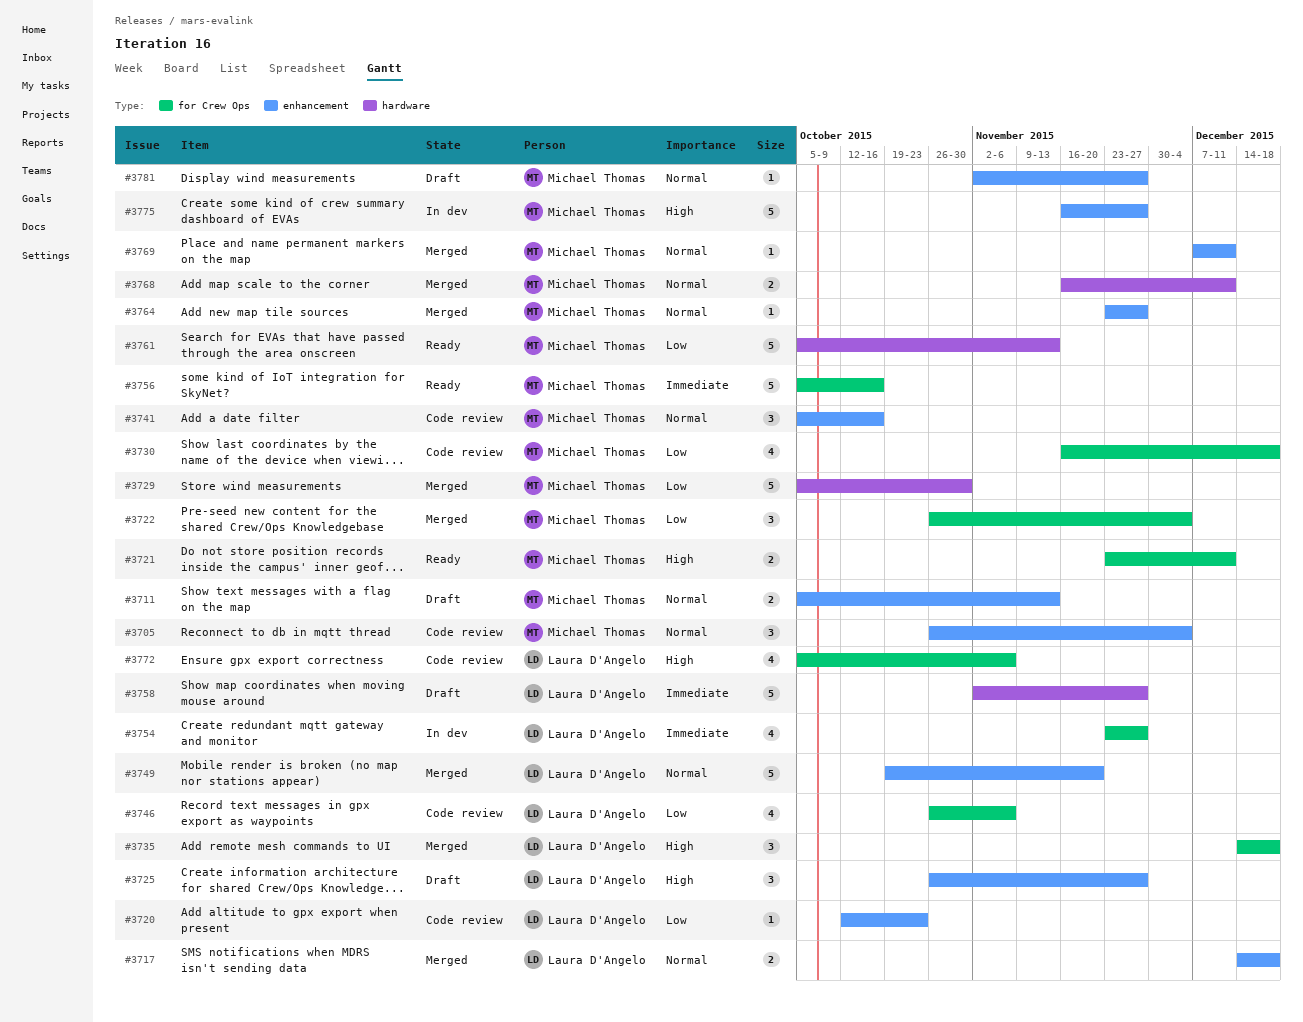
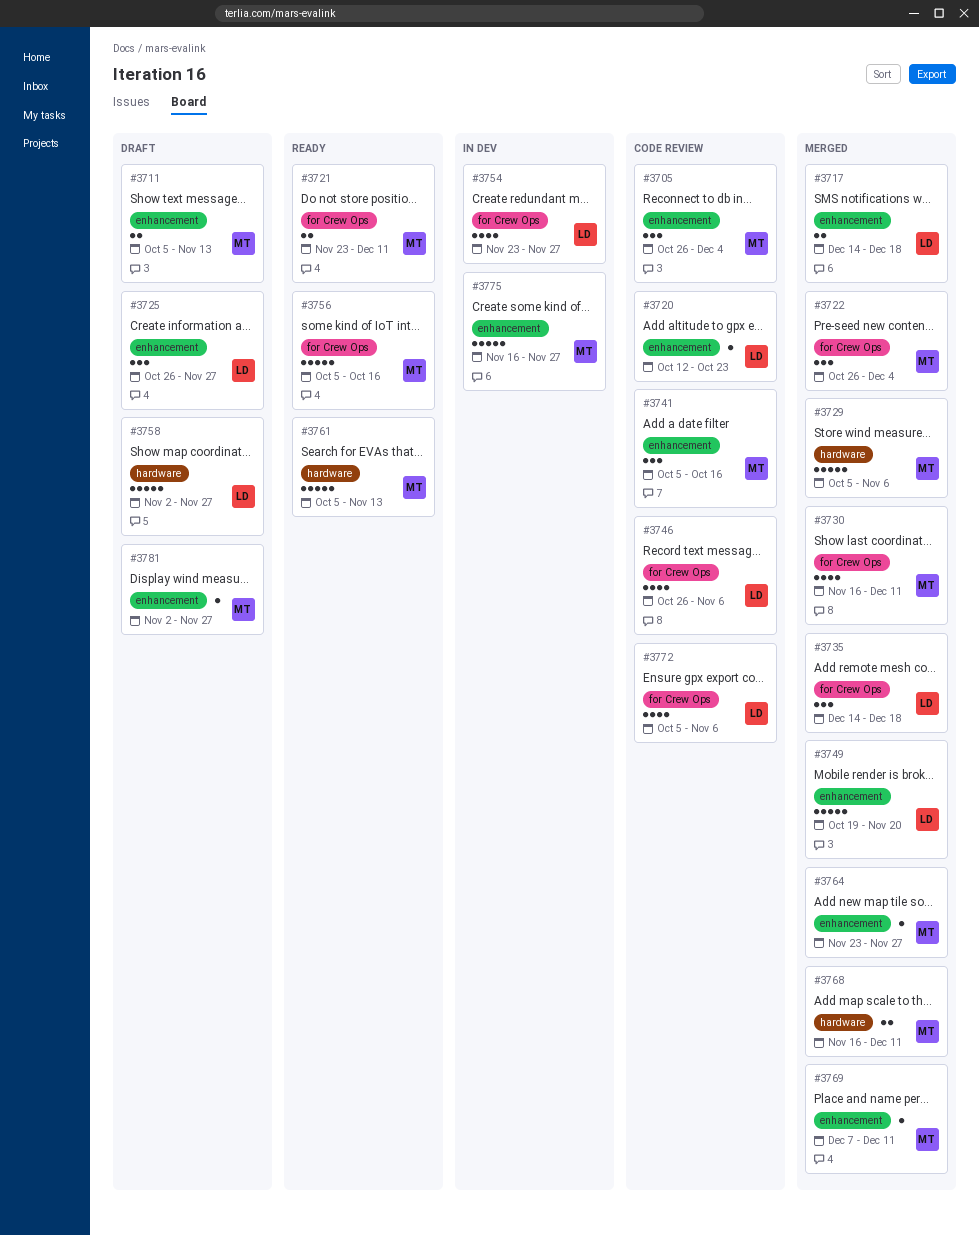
#3729, due: Oct 30 -> Nov 6
#3730, status: Code review -> Merged
#3730, due: Dec 18 -> Dec 11

